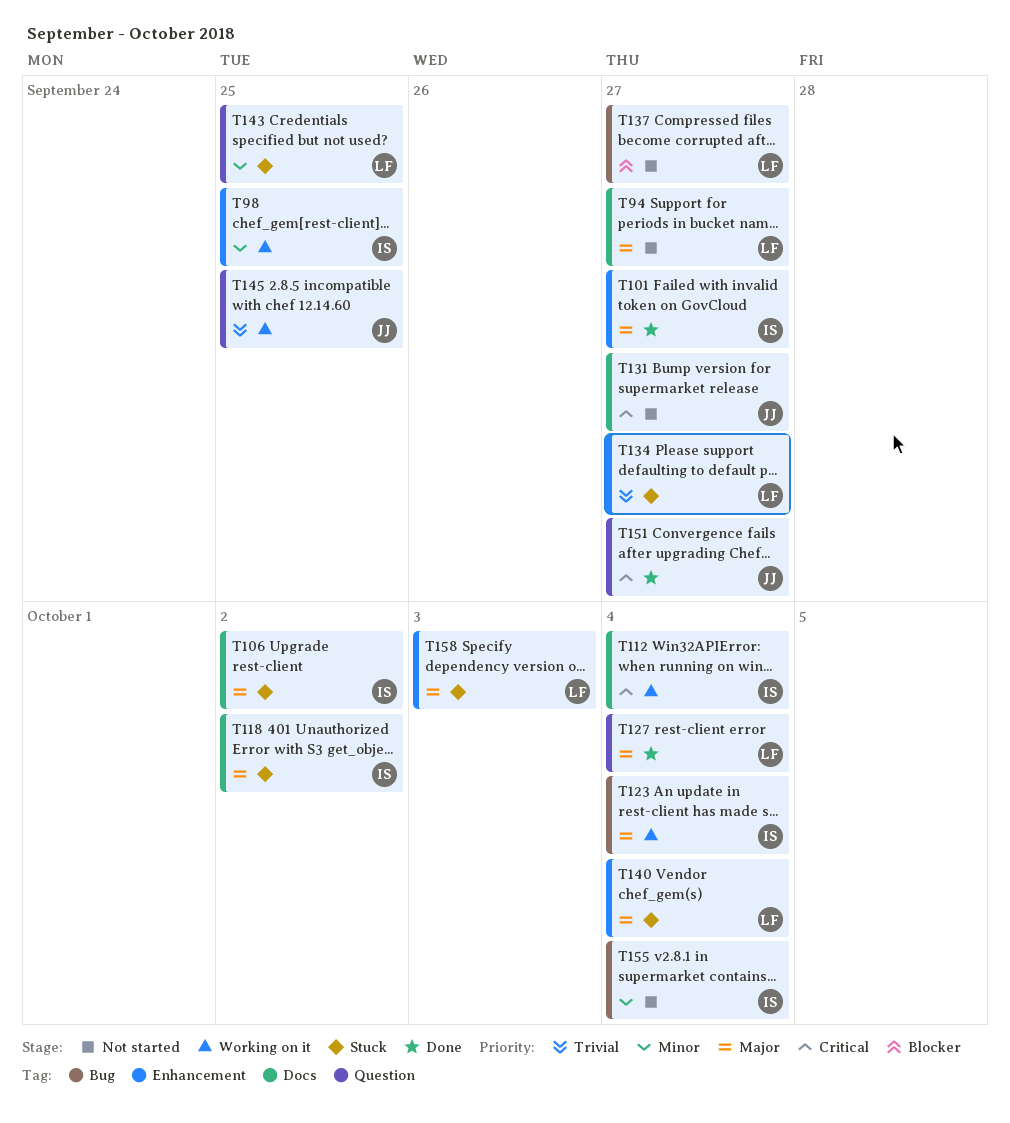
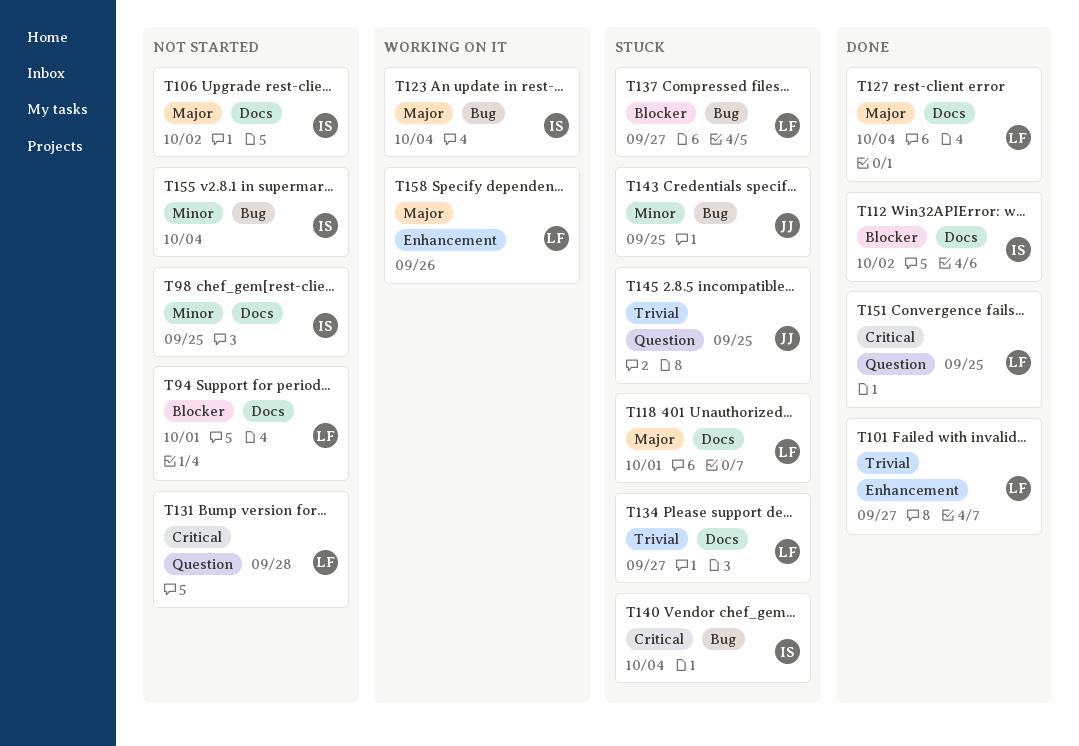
T94, priority: Major -> Blocker
T94, due: Sep 27 -> Oct 1
T98, status: Working on it -> Not started
T98, label: Enhancement -> Docs
T101, owner: IS -> LF
T101, priority: Major -> Trivial
T106, status: Stuck -> Not started
T112, status: Working on it -> Done
T112, priority: Critical -> Blocker
T112, due: Oct 4 -> Oct 2
T118, owner: IS -> LF
T118, due: Oct 2 -> Oct 1
T127, label: Question -> Docs
T131, owner: JJ -> LF
T131, label: Docs -> Question
T131, due: Sep 27 -> Sep 28
T134, label: Enhancement -> Docs
T137, status: Not started -> Stuck
T140, owner: LF -> IS
T140, priority: Major -> Critical
T140, label: Enhancement -> Bug
T143, owner: LF -> JJ
T143, label: Question -> Bug
T145, status: Working on it -> Stuck
T151, owner: JJ -> LF
T151, due: Sep 27 -> Sep 25
T158, status: Stuck -> Working on it
T158, due: Oct 3 -> Sep 26

